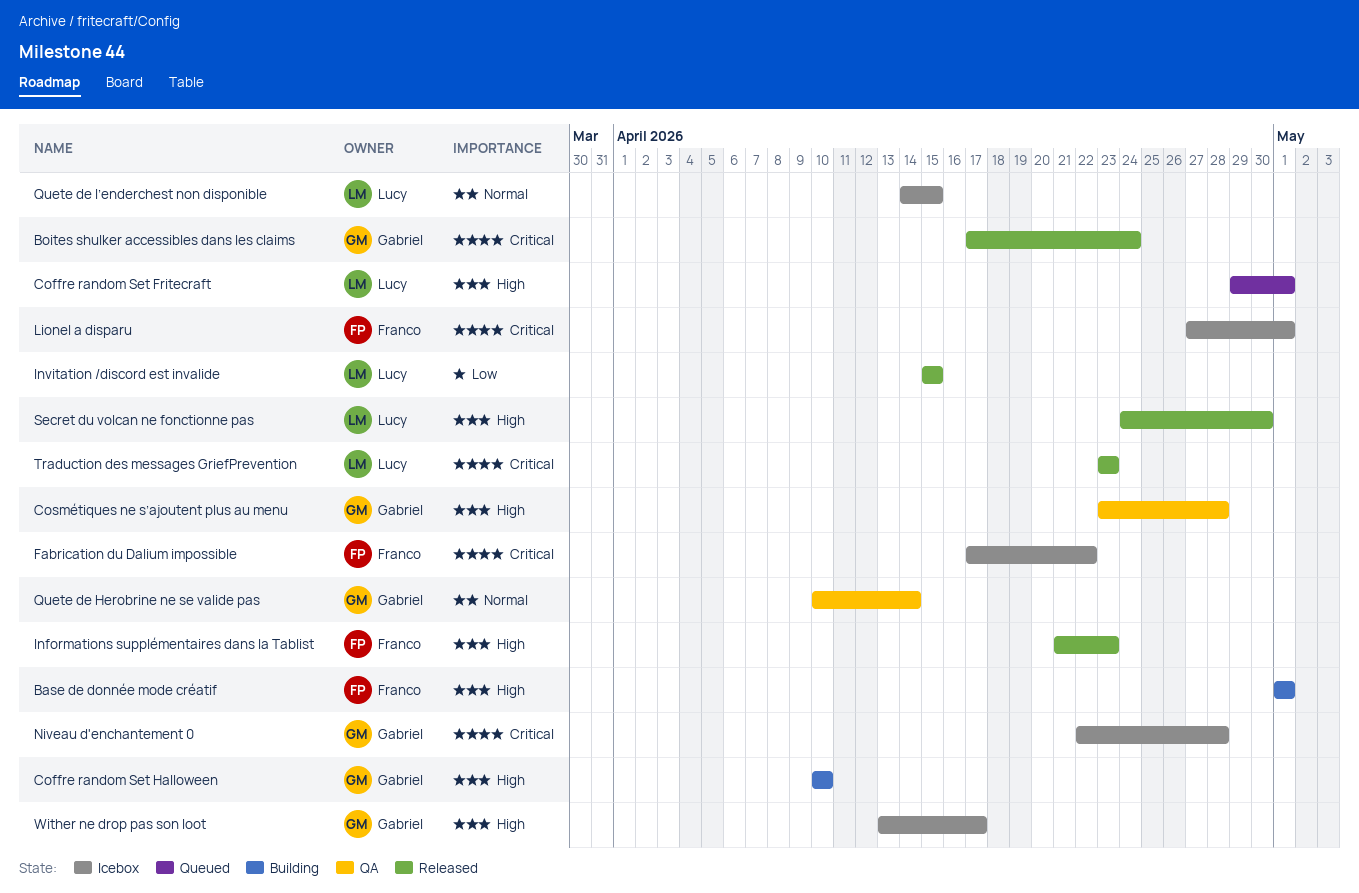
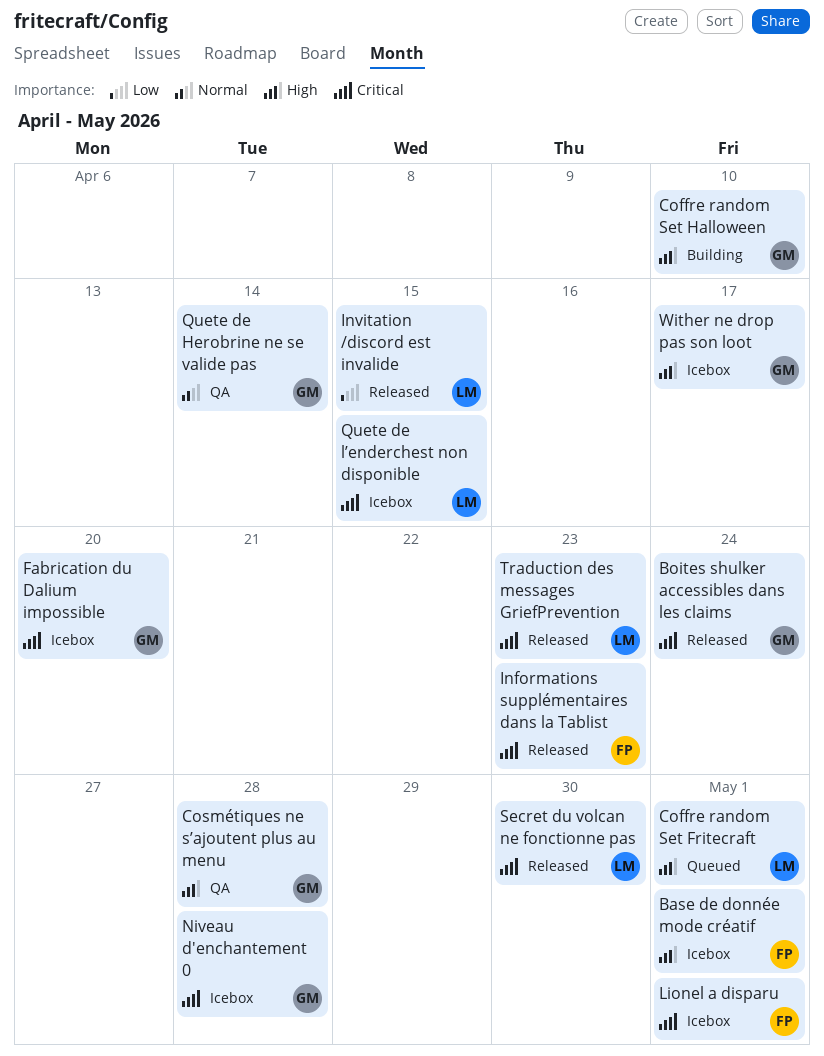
Base de donnée mode créatif, status: Building -> Icebox
Fabrication du Dalium impossible, owner: Franco -> Gabriel
Fabrication du Dalium impossible, due: Apr 22 -> Apr 20
Informations supplémentaires dans la Tablist, priority: High -> Critical
Quete de l’enderchest non disponible, priority: Normal -> Critical
Secret du volcan ne fonctionne pas, priority: High -> Critical

